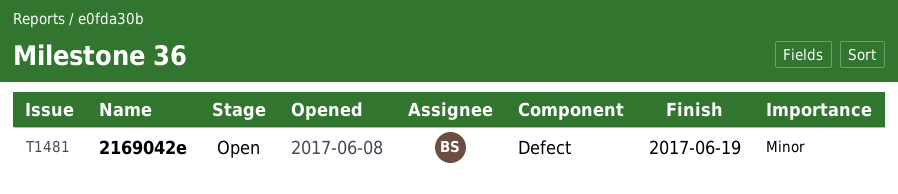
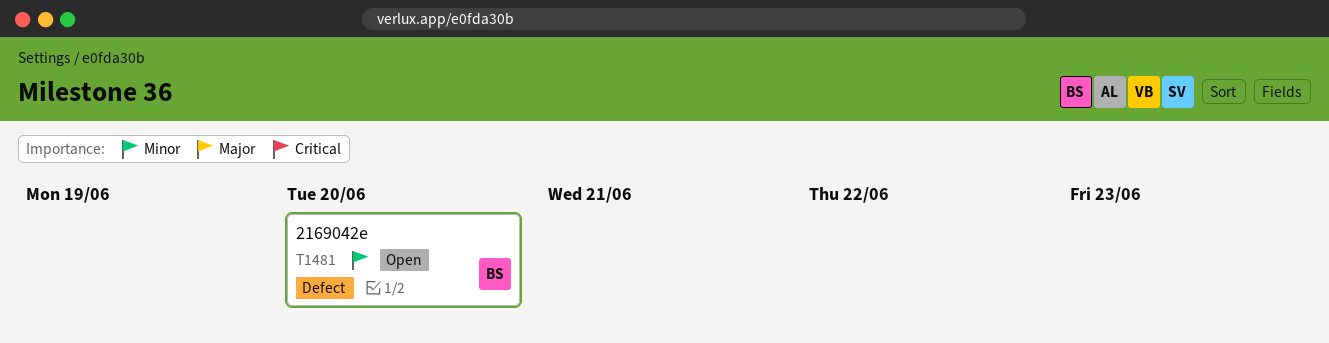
T1481, due: Jun 19 -> Jun 20

